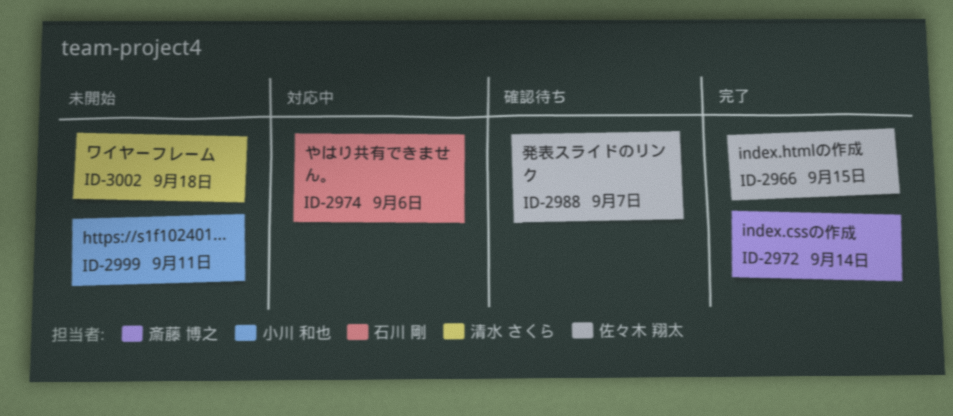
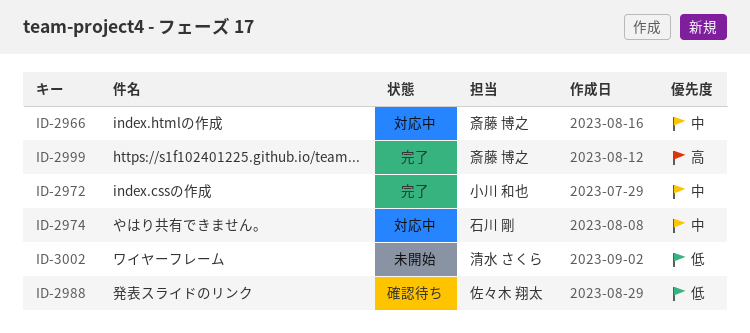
ID-2966, status: 完了 -> 対応中
ID-2966, owner: 佐々木 翔太 -> 斎藤 博之
ID-2972, owner: 斎藤 博之 -> 小川 和也
ID-2999, status: 未開始 -> 完了
ID-2999, owner: 小川 和也 -> 斎藤 博之

